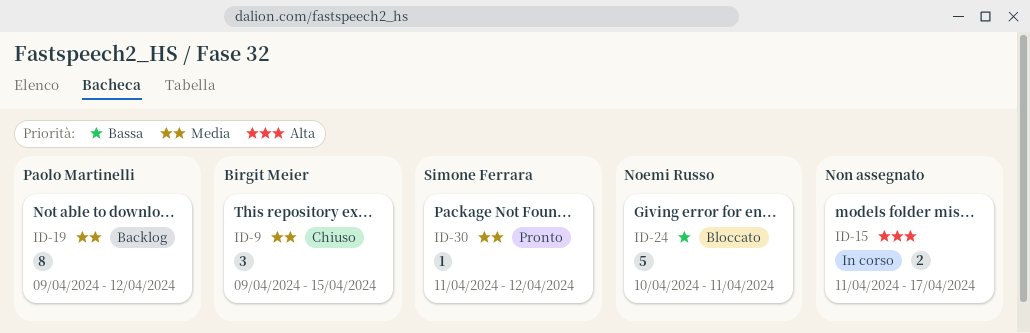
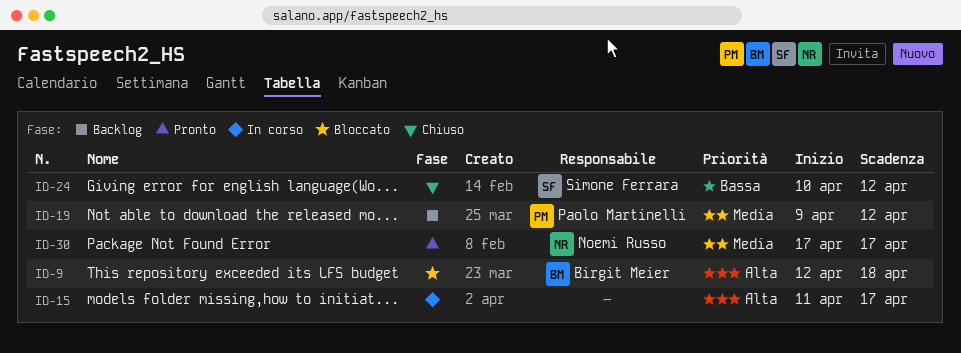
ID-9, status: Chiuso -> Bloccato
ID-9, priority: Media -> Alta
ID-9, start: Apr 9 -> Apr 12
ID-9, due: Apr 15 -> Apr 18
ID-24, status: Bloccato -> Chiuso
ID-24, owner: Noemi Russo -> Simone Ferrara
ID-24, due: Apr 11 -> Apr 12
ID-30, owner: Simone Ferrara -> Noemi Russo
ID-30, start: Apr 11 -> Apr 17
ID-30, due: Apr 12 -> Apr 17

